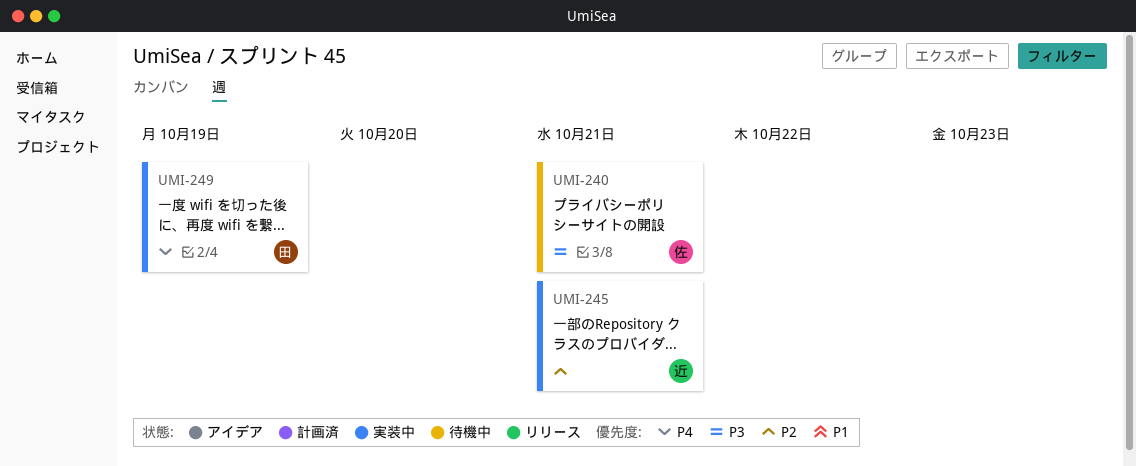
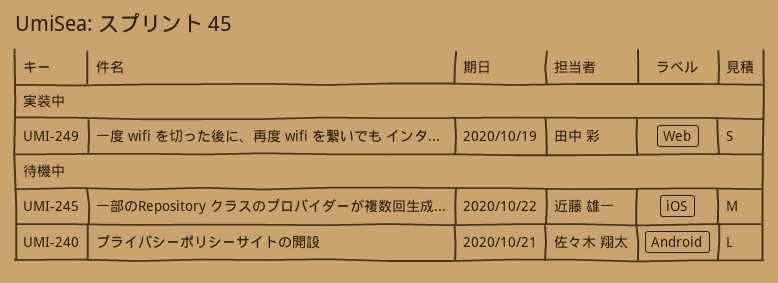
UMI-245, status: 実装中 -> 待機中
UMI-245, due: Oct 21 -> Oct 22

